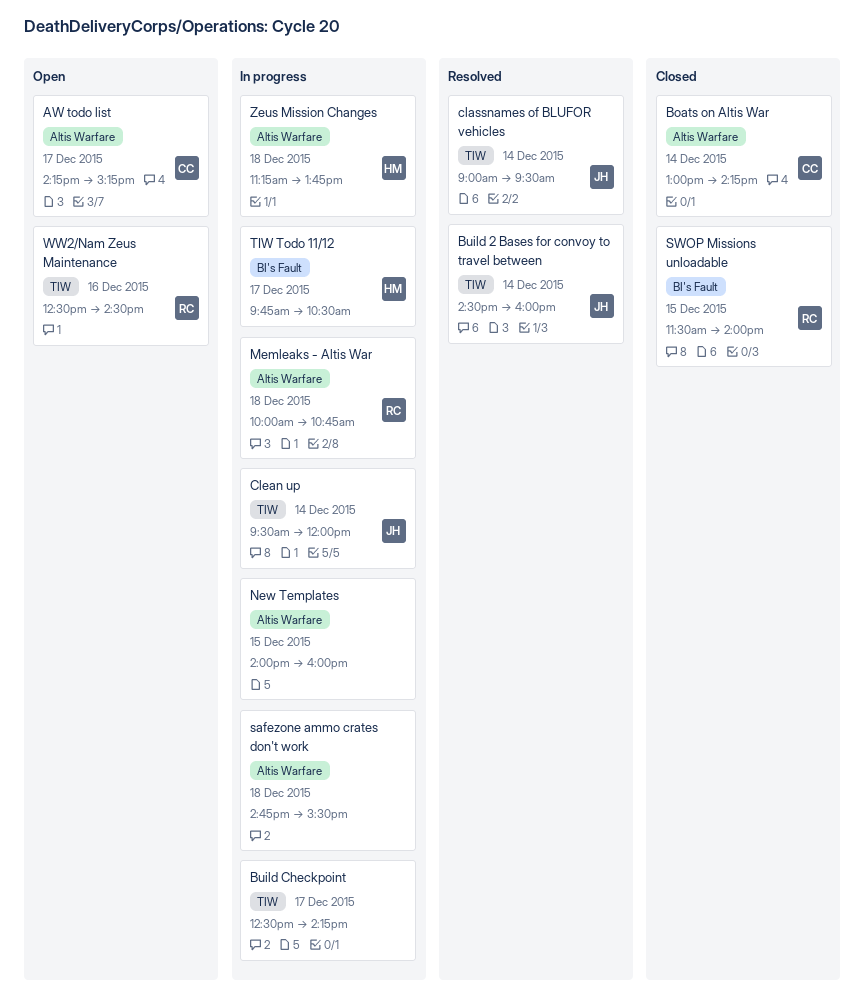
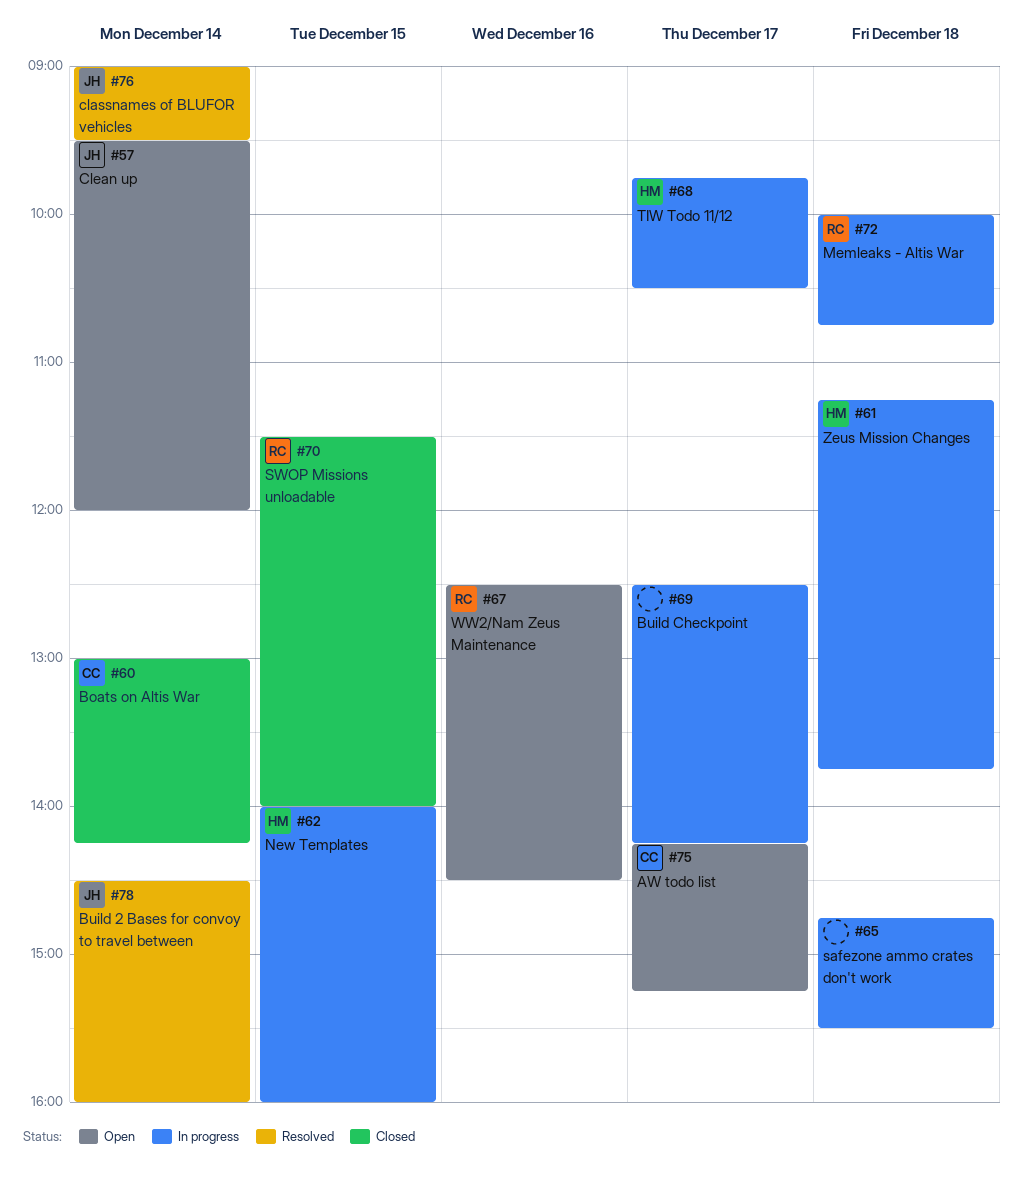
Clean up, status: In progress -> Open
New Templates, owner: none -> HM

